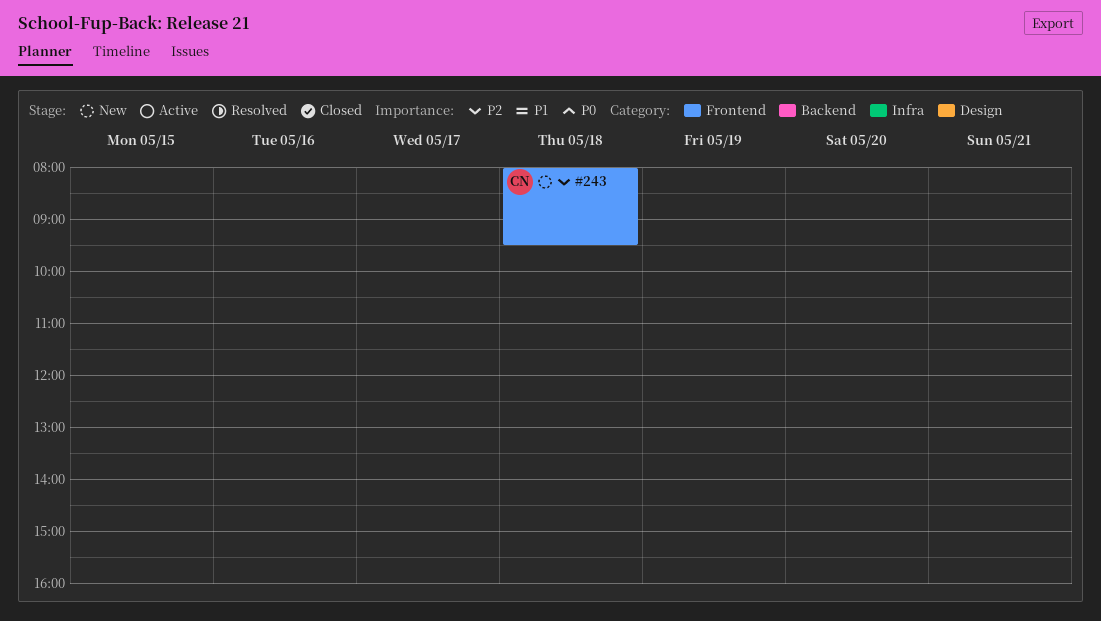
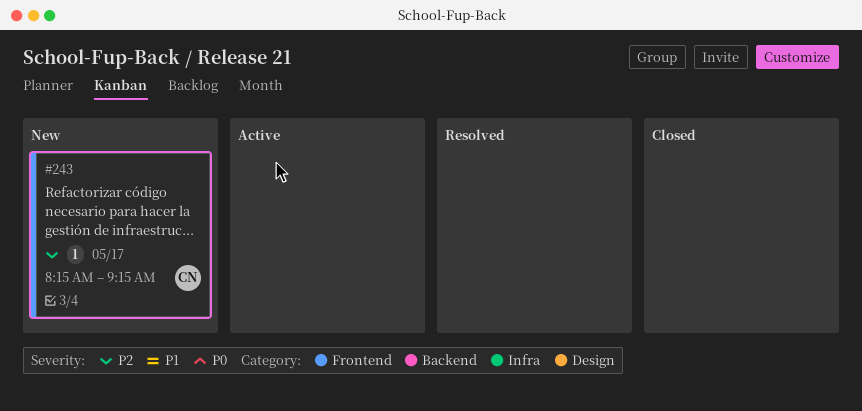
#243, day: May 18 -> May 17
#243, begins: 08:00 -> 08:15
#243, ends: 09:30 -> 09:15

